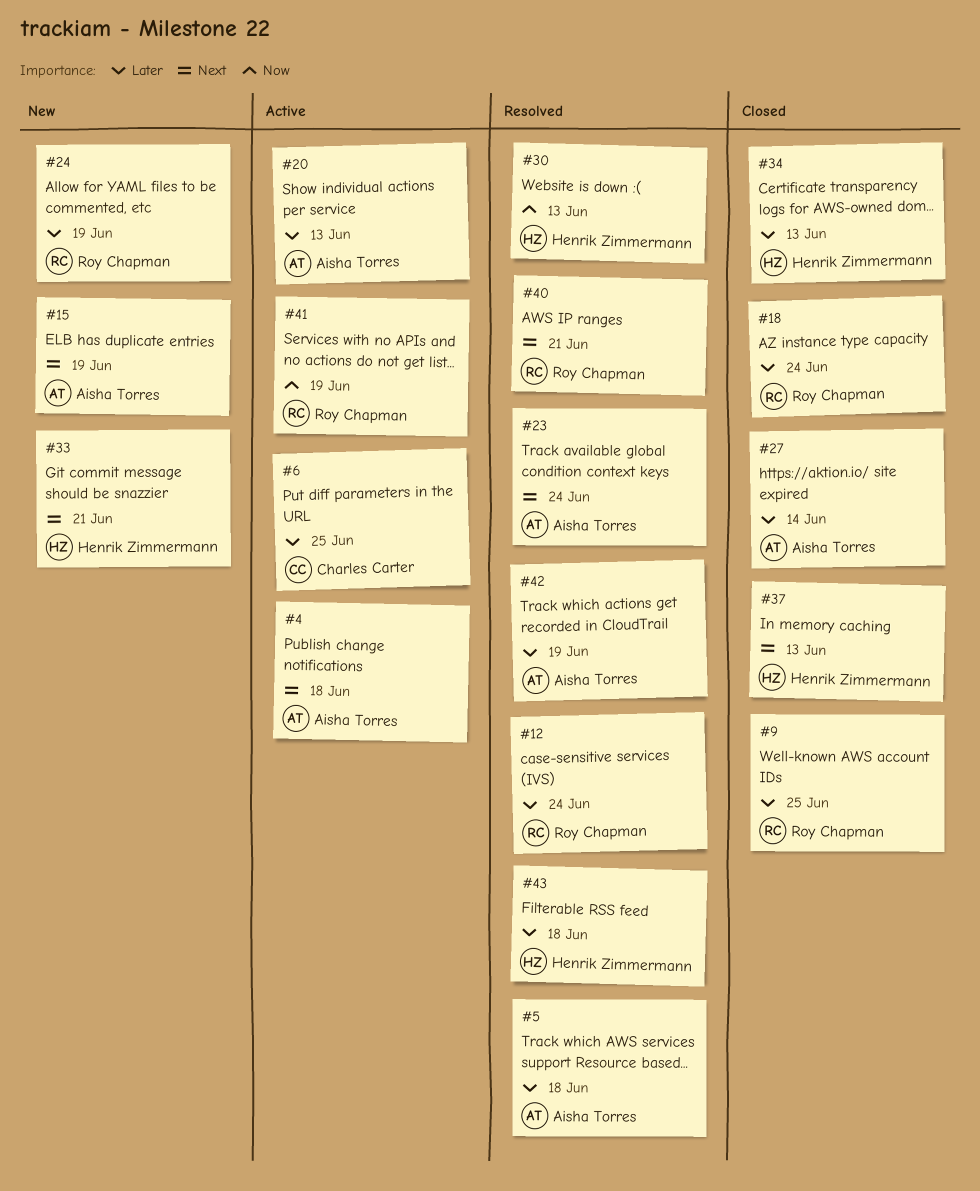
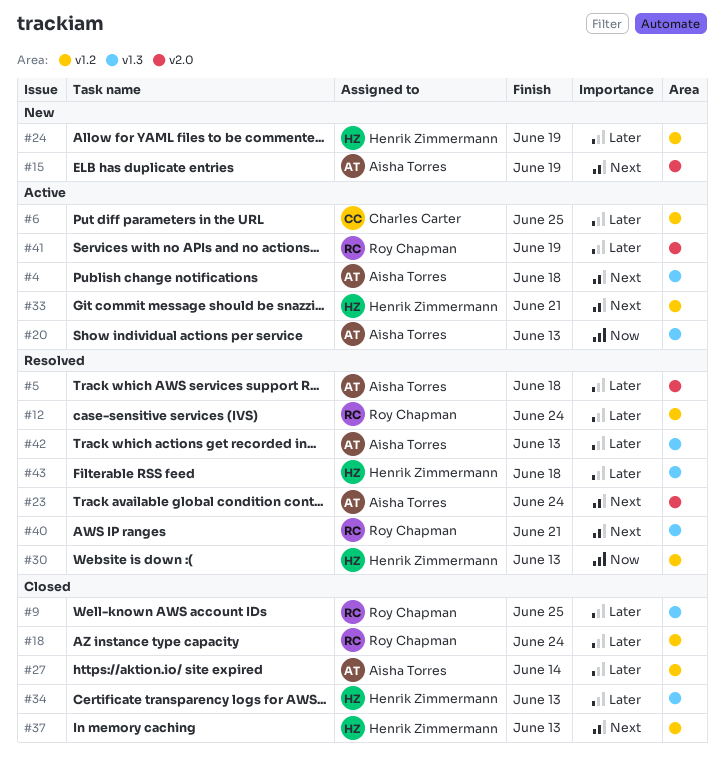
#20, priority: Later -> Now
#24, owner: Roy Chapman -> Henrik Zimmermann
#33, status: New -> Active
#41, priority: Now -> Later
#42, due: Jun 19 -> Jun 13

